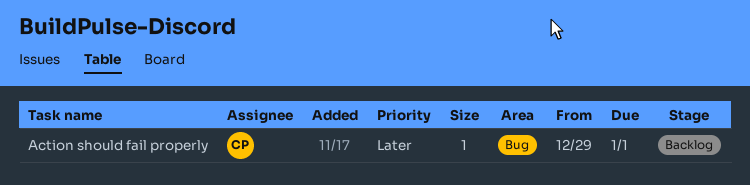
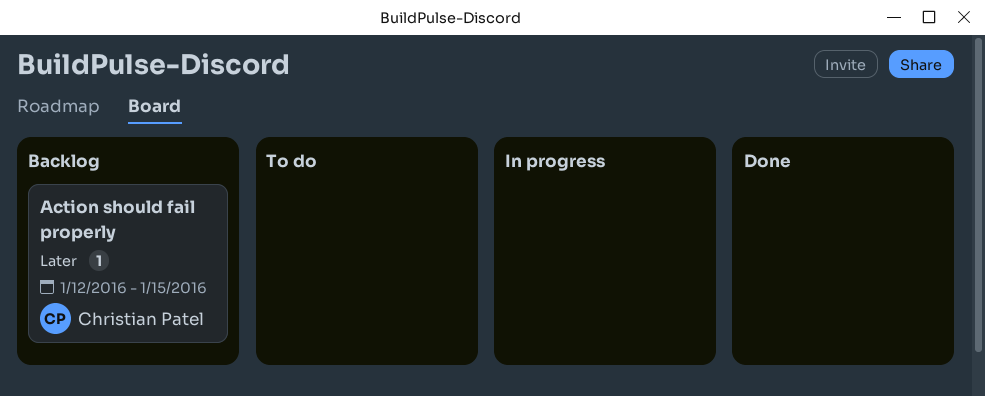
Action should fail properly, start: Dec 29 -> Jan 12
Action should fail properly, due: Jan 1 -> Jan 15

